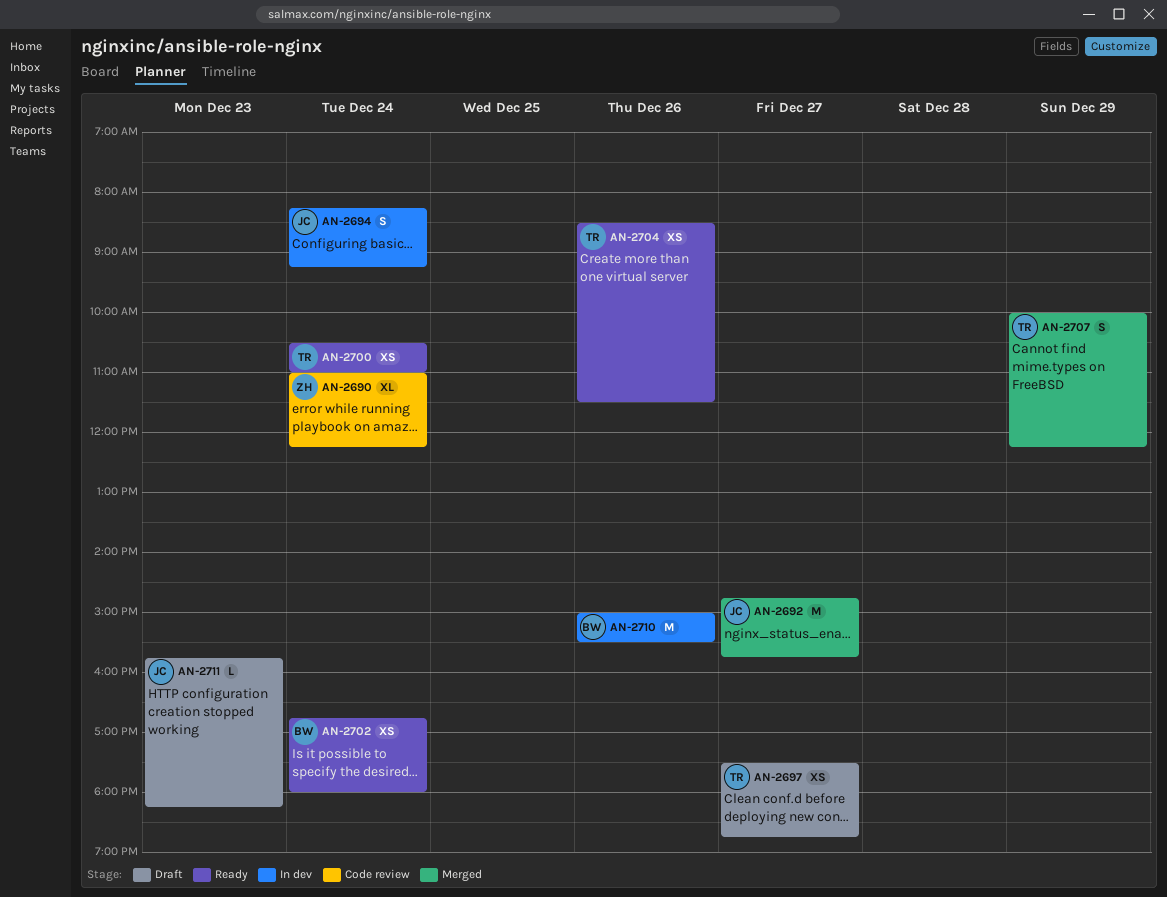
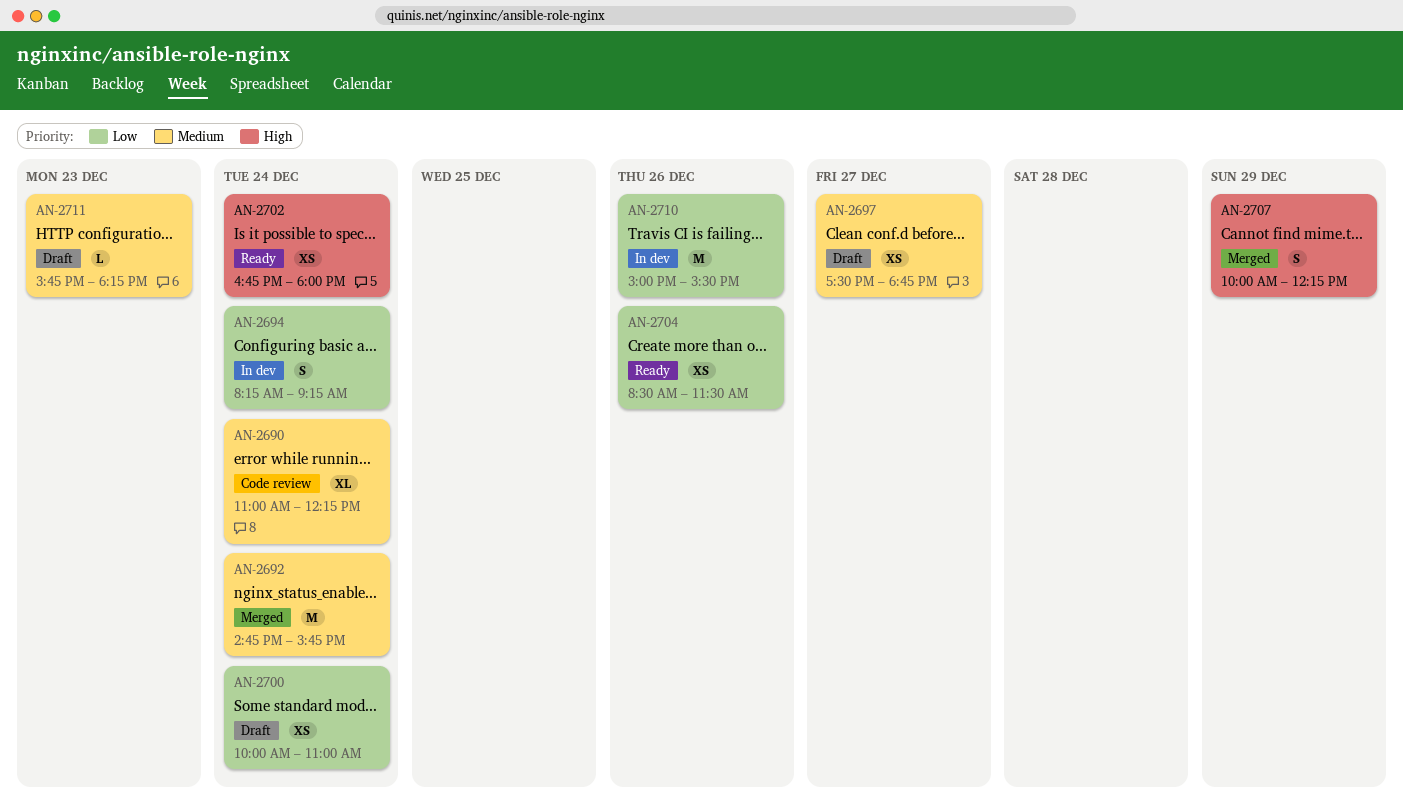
AN-2692, day: Dec 27 -> Dec 24
AN-2700, status: Ready -> Draft
AN-2700, begins: 10:30 -> 10:00

